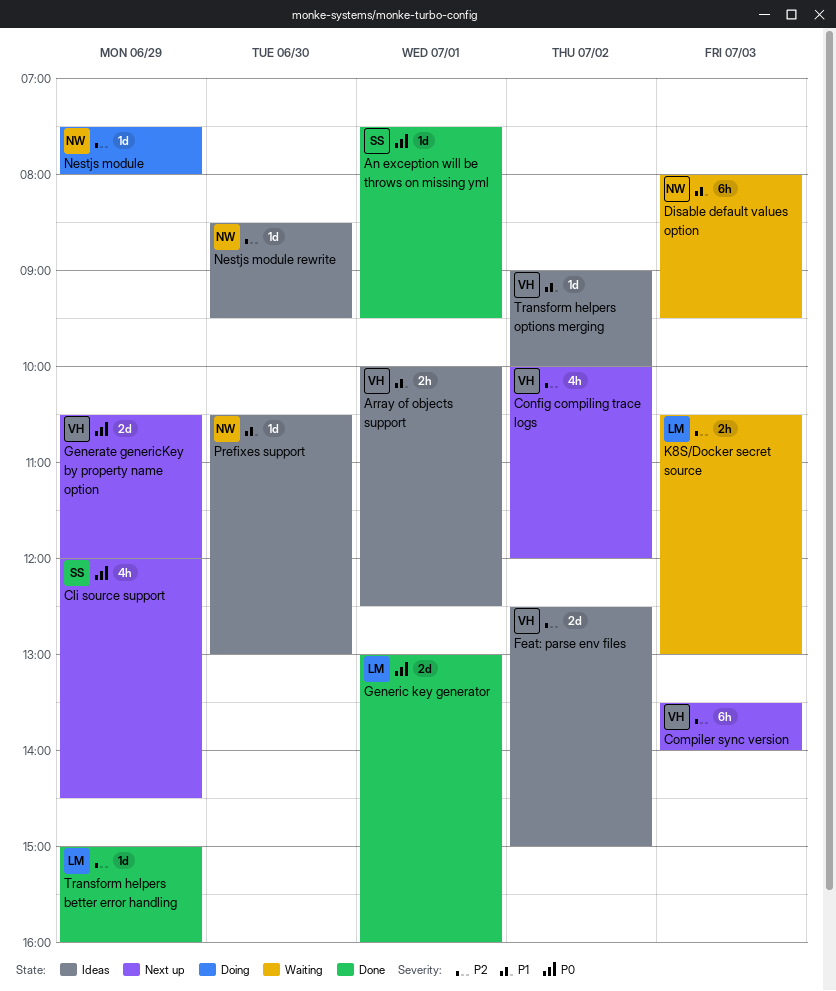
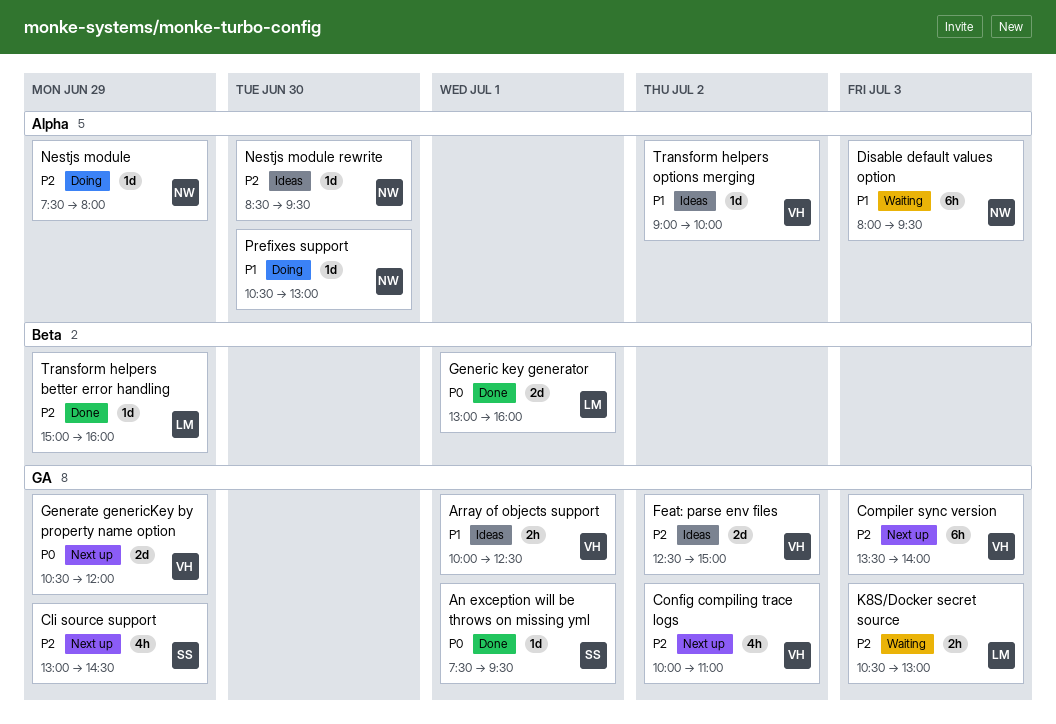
Cli source support, priority: P0 -> P2
Cli source support, begins: 12:00 -> 13:00
Config compiling trace logs, ends: 12:00 -> 11:00
Prefixes support, status: Ideas -> Doing

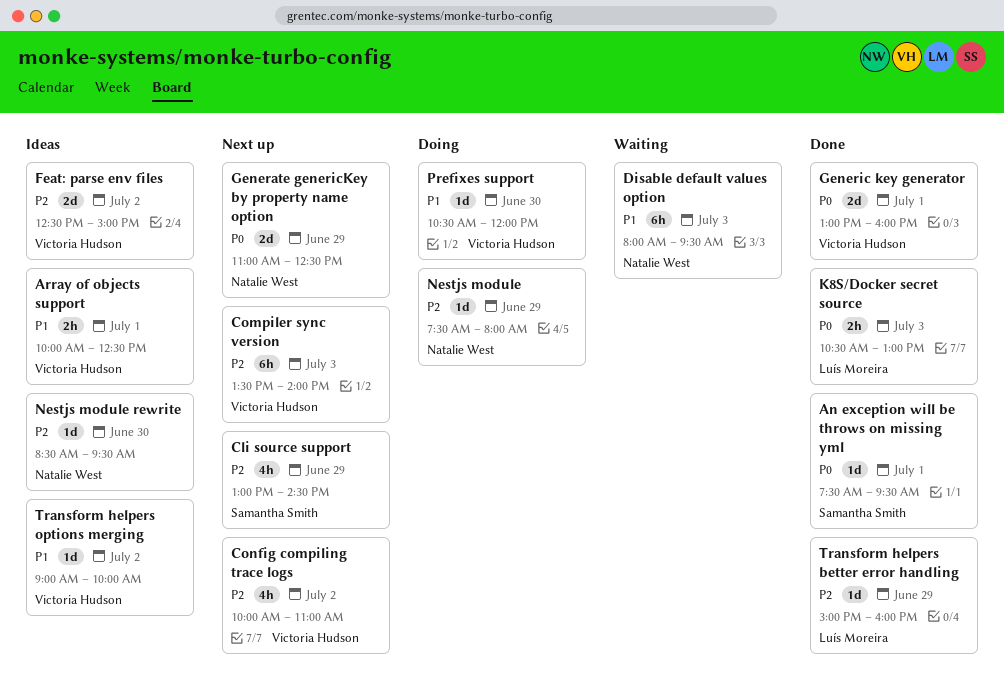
Generate genericKey by property name option, owner: Victoria Hudson -> Natalie West
Generate genericKey by property name option, begins: 10:30 -> 11:00
Generate genericKey by property name option, ends: 12:00 -> 12:30
Generic key generator, owner: Luís Moreira -> Victoria Hudson
K8S/Docker secret source, status: Waiting -> Done
K8S/Docker secret source, priority: P2 -> P0
Prefixes support, owner: Natalie West -> Victoria Hudson
Prefixes support, ends: 13:00 -> 12:00

